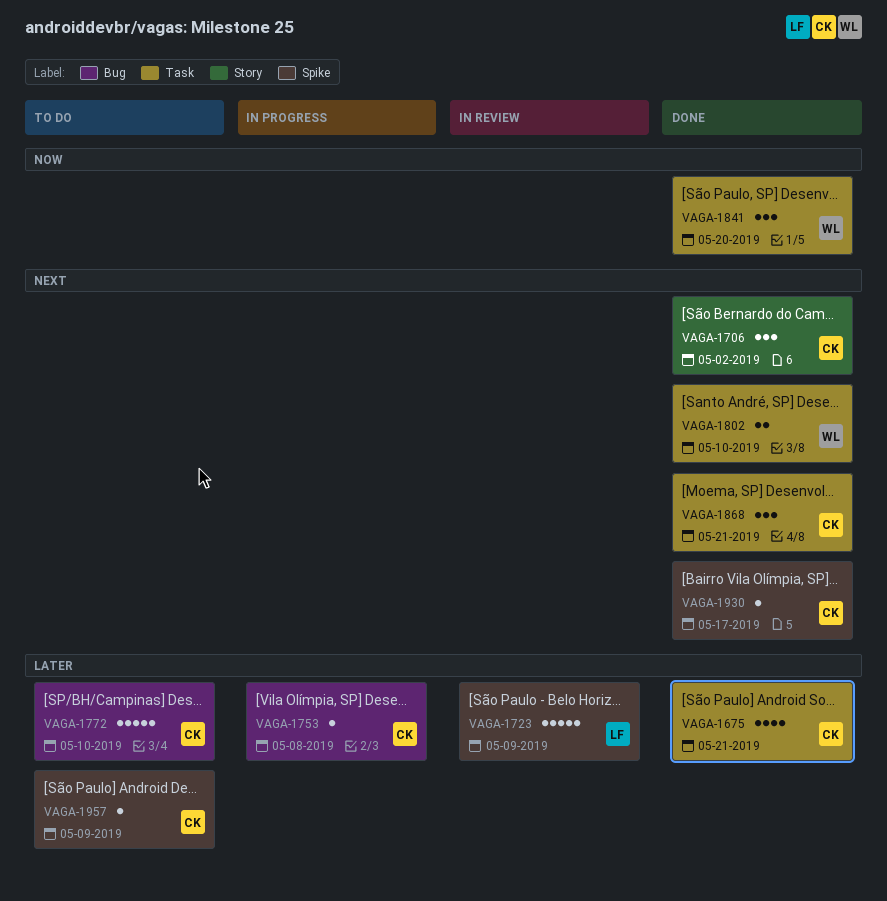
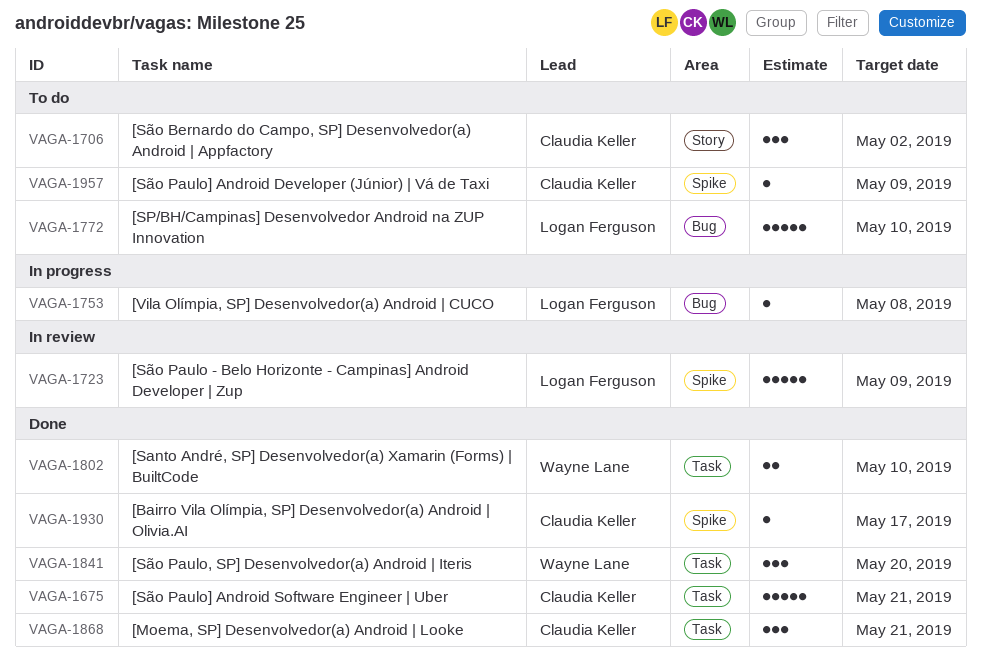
VAGA-1675, estimate: 4 -> 5
VAGA-1706, status: Done -> To do
VAGA-1753, owner: Claudia Keller -> Logan Ferguson
VAGA-1772, owner: Claudia Keller -> Logan Ferguson

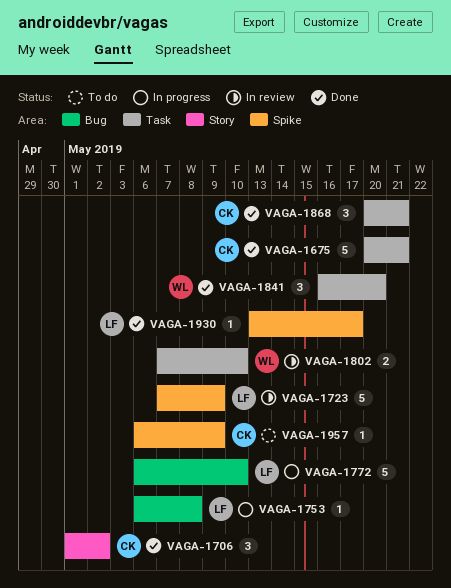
VAGA-1706, status: To do -> Done
VAGA-1772, status: To do -> In progress
VAGA-1802, status: Done -> In review
VAGA-1930, owner: Claudia Keller -> Logan Ferguson

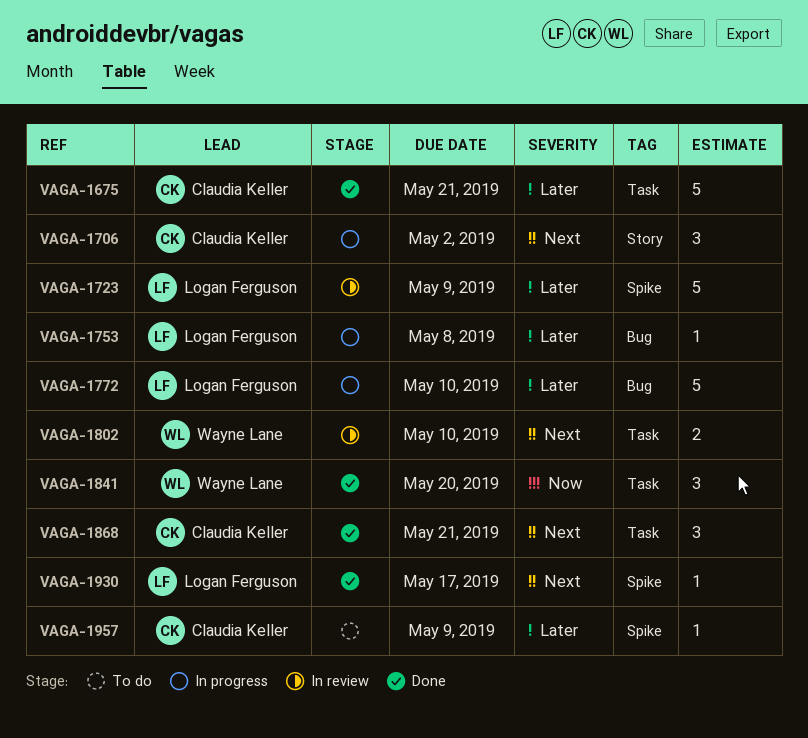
VAGA-1706, status: Done -> In progress

